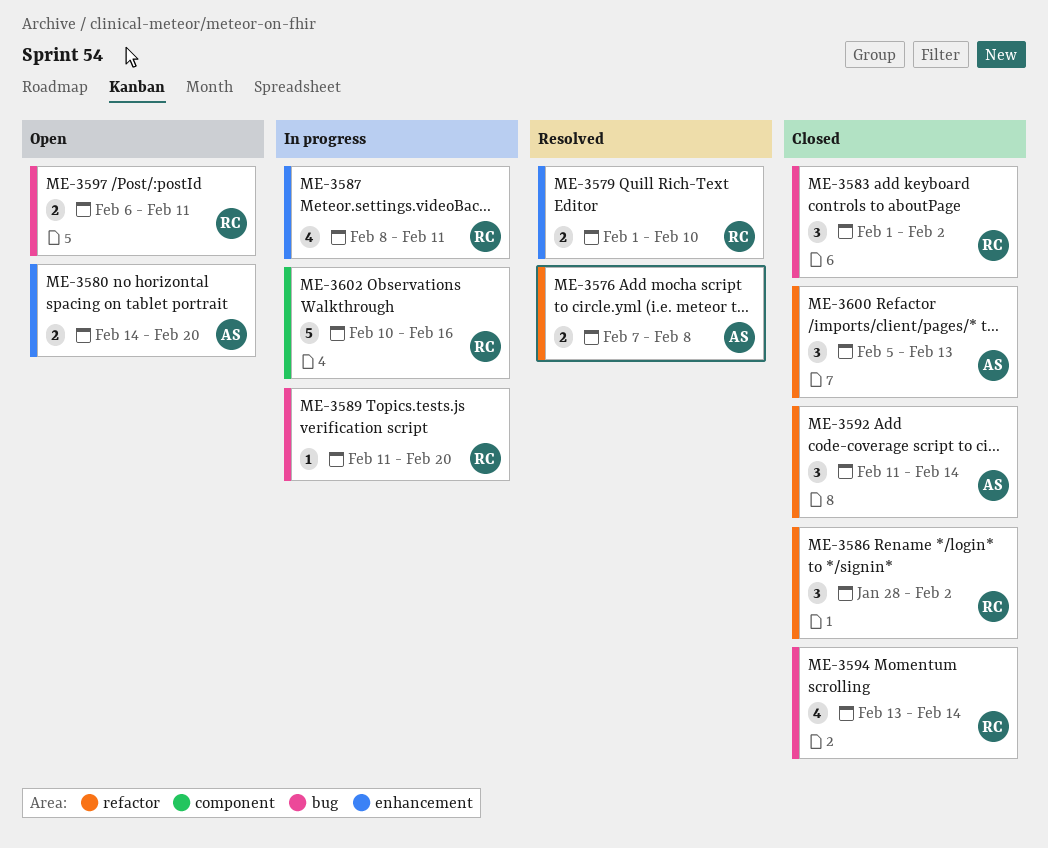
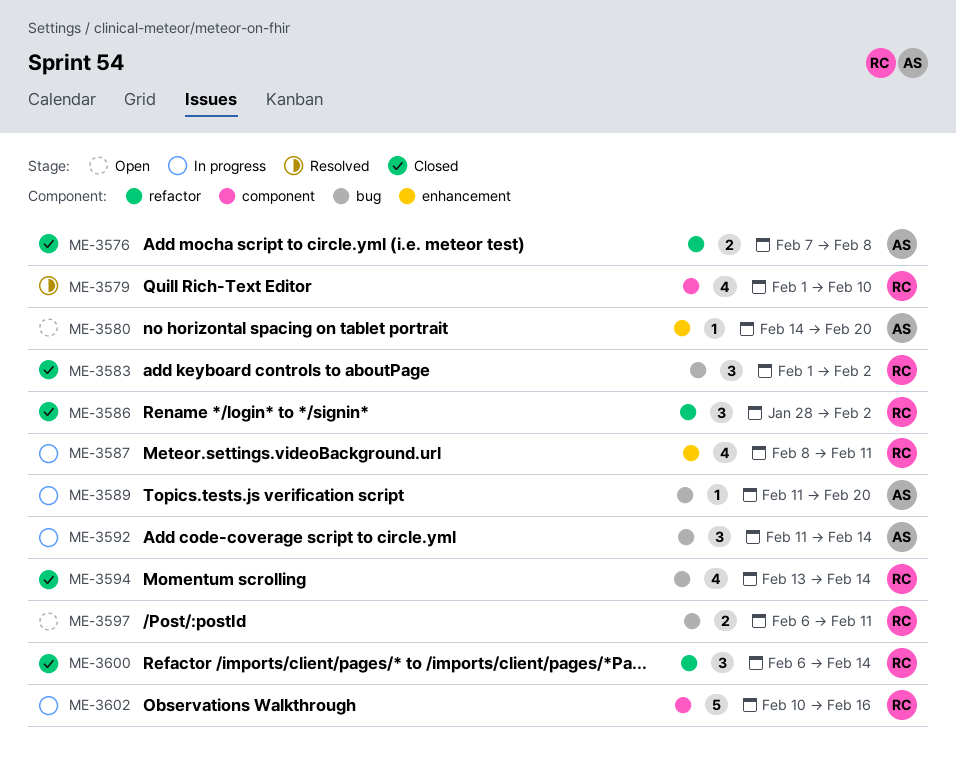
ME-3576, status: Resolved -> Closed
ME-3579, label: enhancement -> component
ME-3579, estimate: 2 -> 4
ME-3580, estimate: 2 -> 1
ME-3589, owner: RC -> AS
ME-3592, status: Closed -> In progress
ME-3592, label: refactor -> bug
ME-3600, owner: AS -> RC
ME-3600, start: Feb 5 -> Feb 6
ME-3600, due: Feb 13 -> Feb 14

